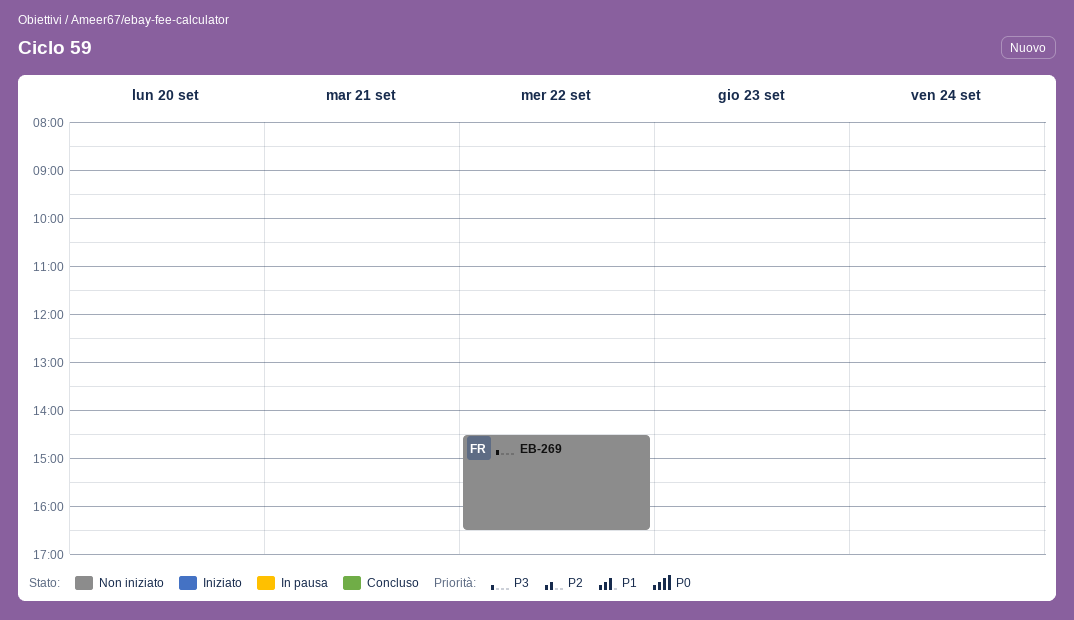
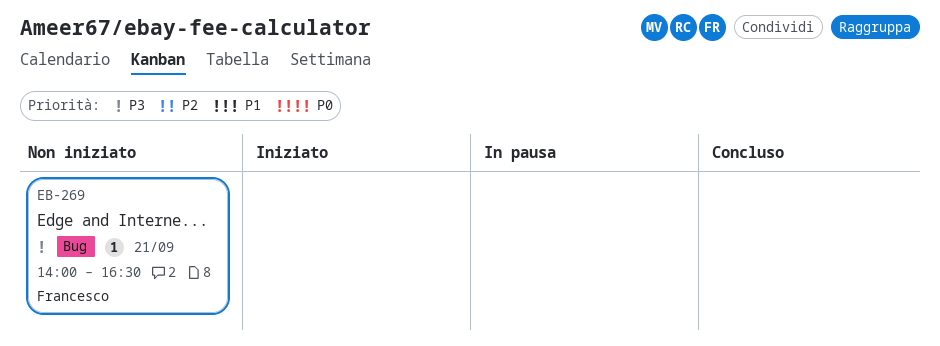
EB-269, day: Sep 22 -> Sep 21
EB-269, begins: 14:30 -> 14:00

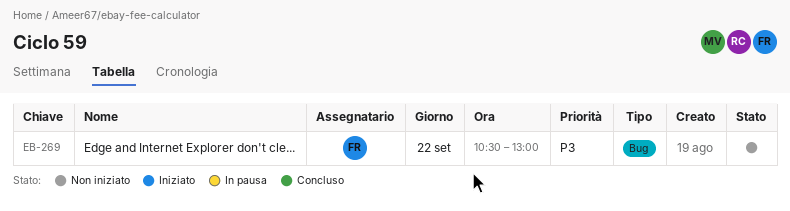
EB-269, day: Sep 21 -> Sep 22
EB-269, begins: 14:00 -> 10:30
EB-269, ends: 16:30 -> 13:00

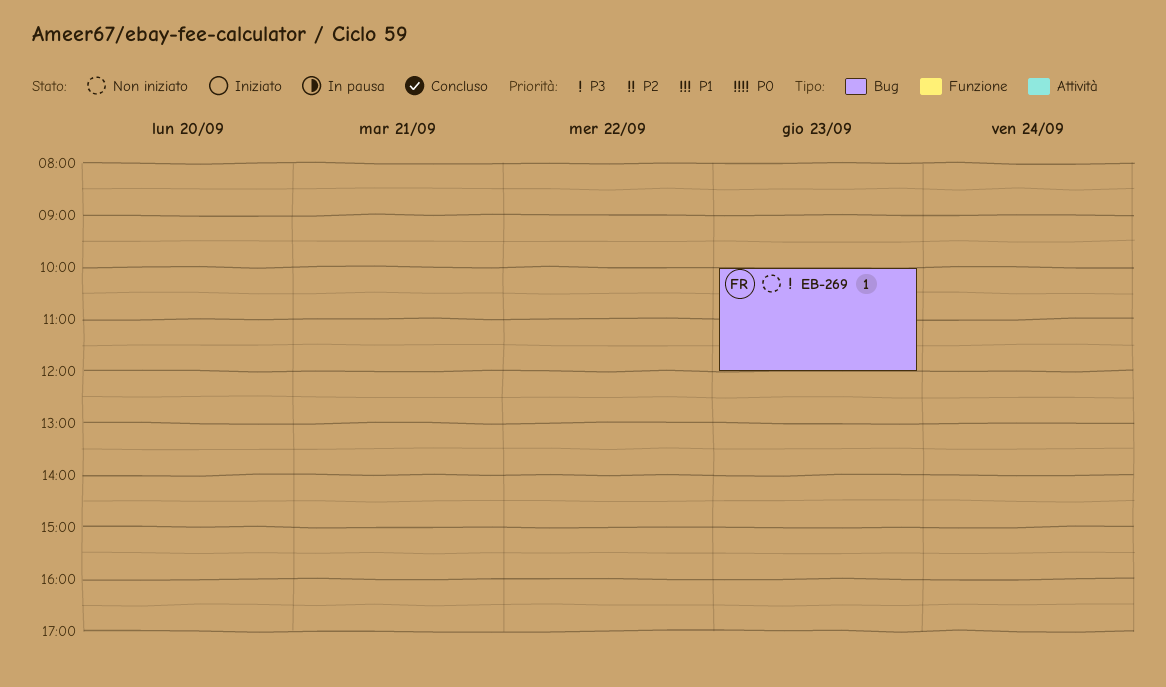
EB-269, day: Sep 22 -> Sep 23
EB-269, begins: 10:30 -> 10:00
EB-269, ends: 13:00 -> 12:00

